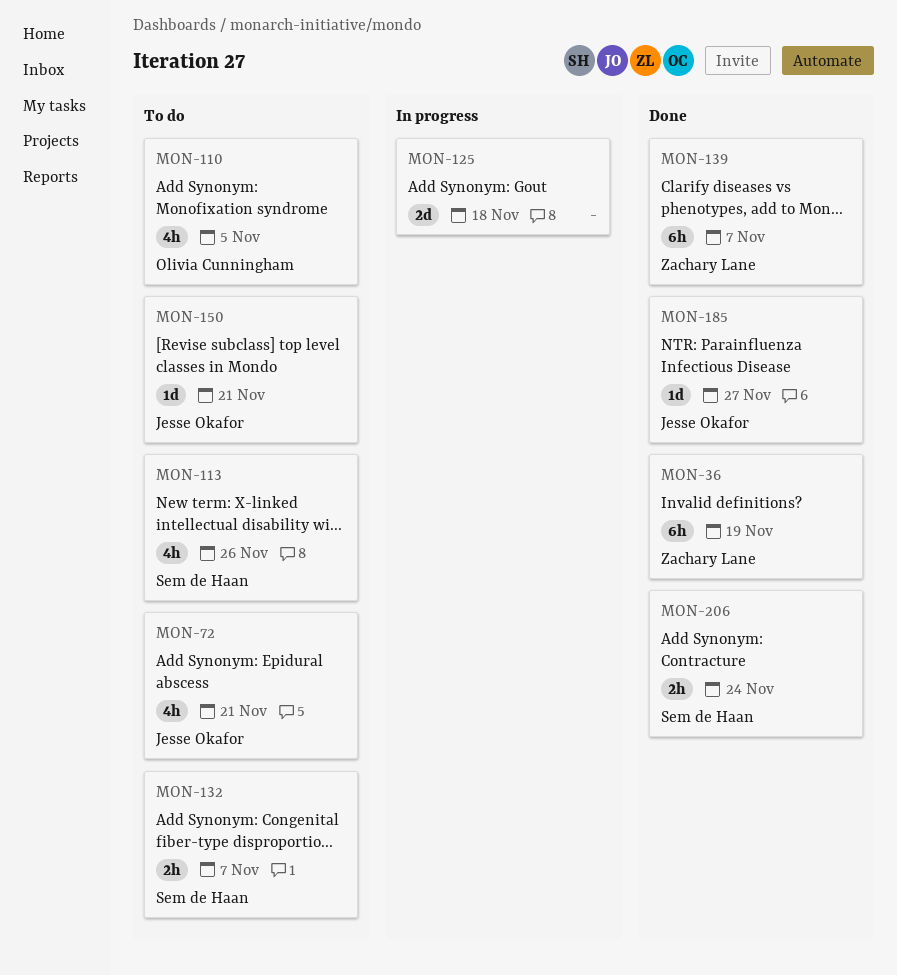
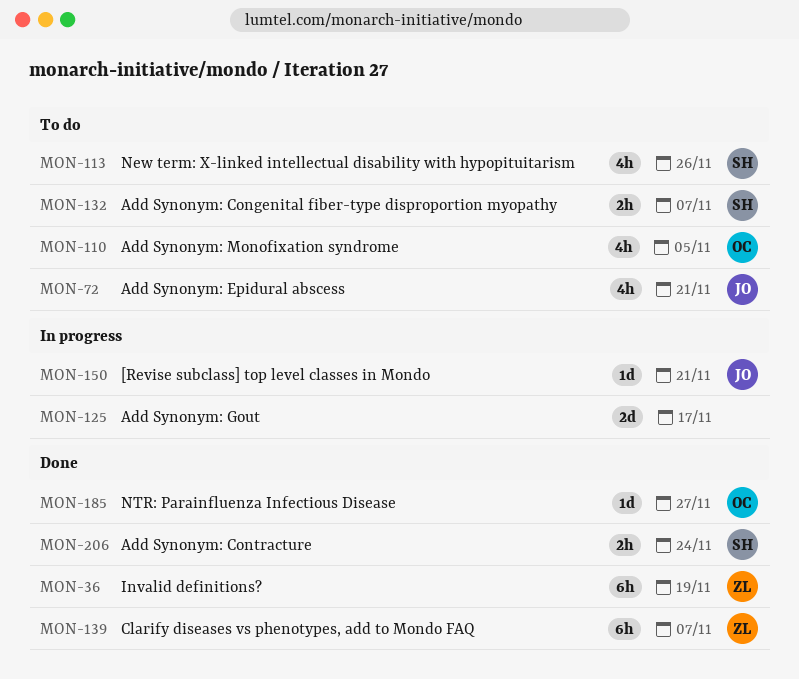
MON-125, due: Nov 18 -> Nov 17
MON-150, status: To do -> In progress
MON-185, owner: Jesse Okafor -> Olivia Cunningham

